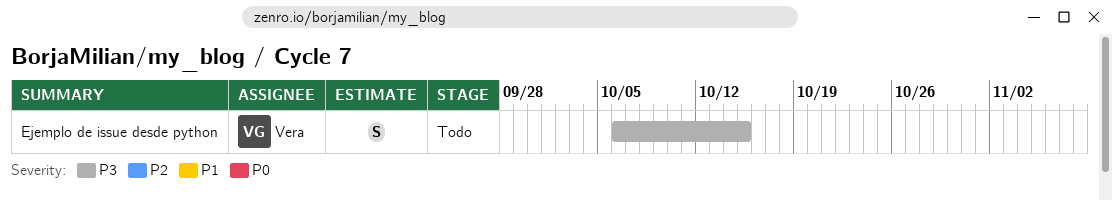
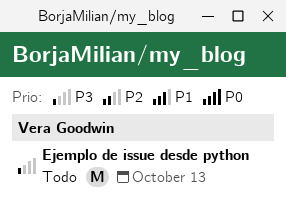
Ejemplo de issue desde python, estimate: S -> M
Ejemplo de issue desde python, due: Oct 15 -> Oct 13

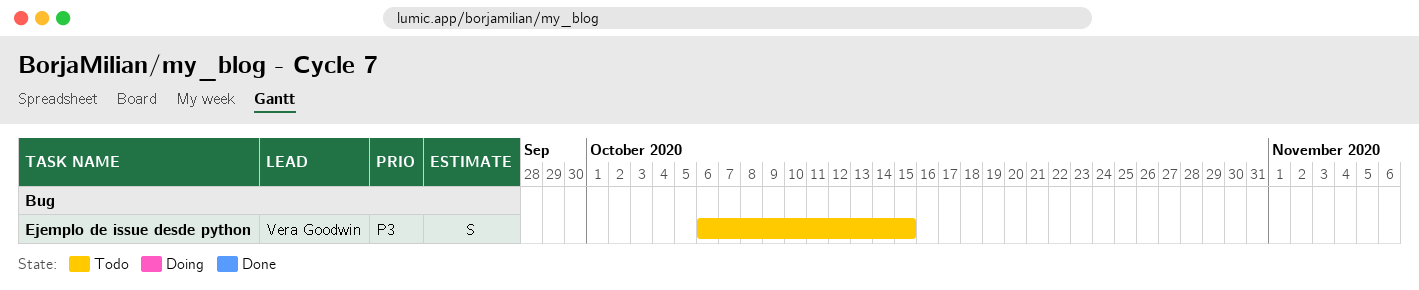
Ejemplo de issue desde python, estimate: M -> S
Ejemplo de issue desde python, due: Oct 13 -> Oct 15

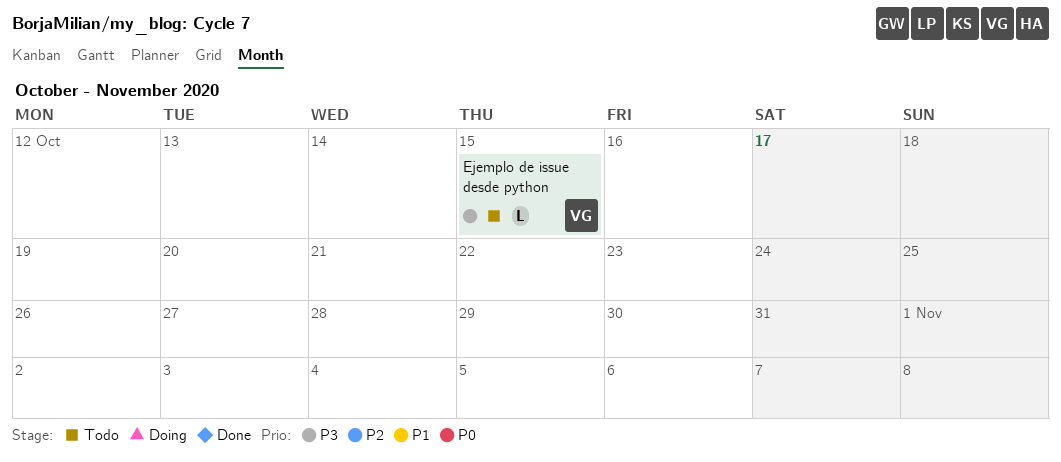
Ejemplo de issue desde python, estimate: S -> L

